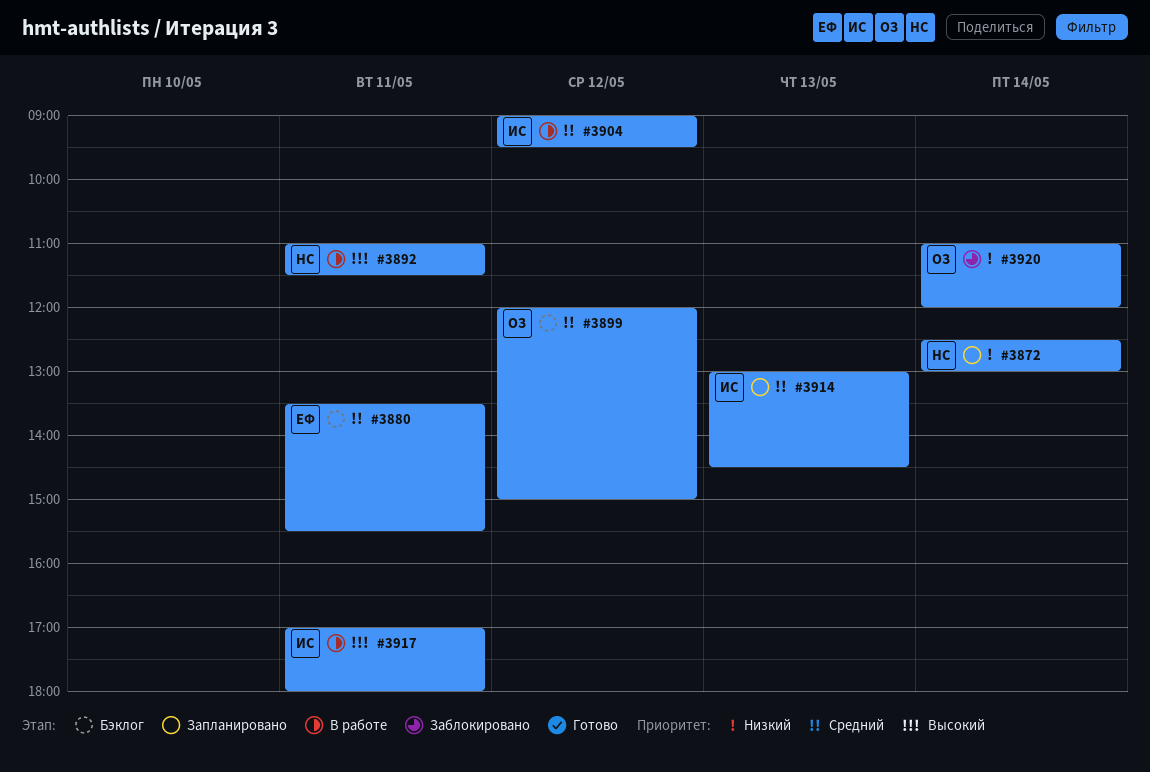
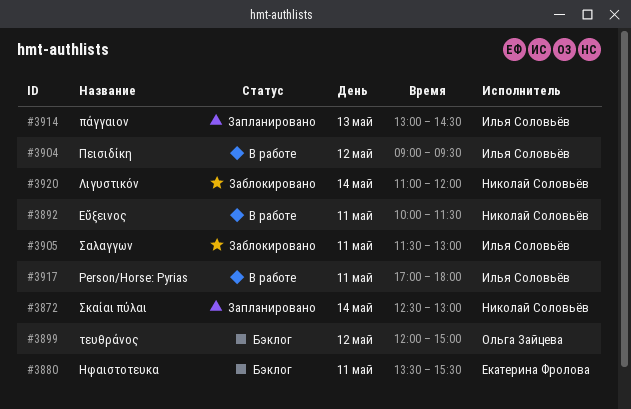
#3892, begins: 11:00 -> 10:00
#3905: none -> present
#3920, owner: Ольга Зайцева -> Николай Соловьёв

